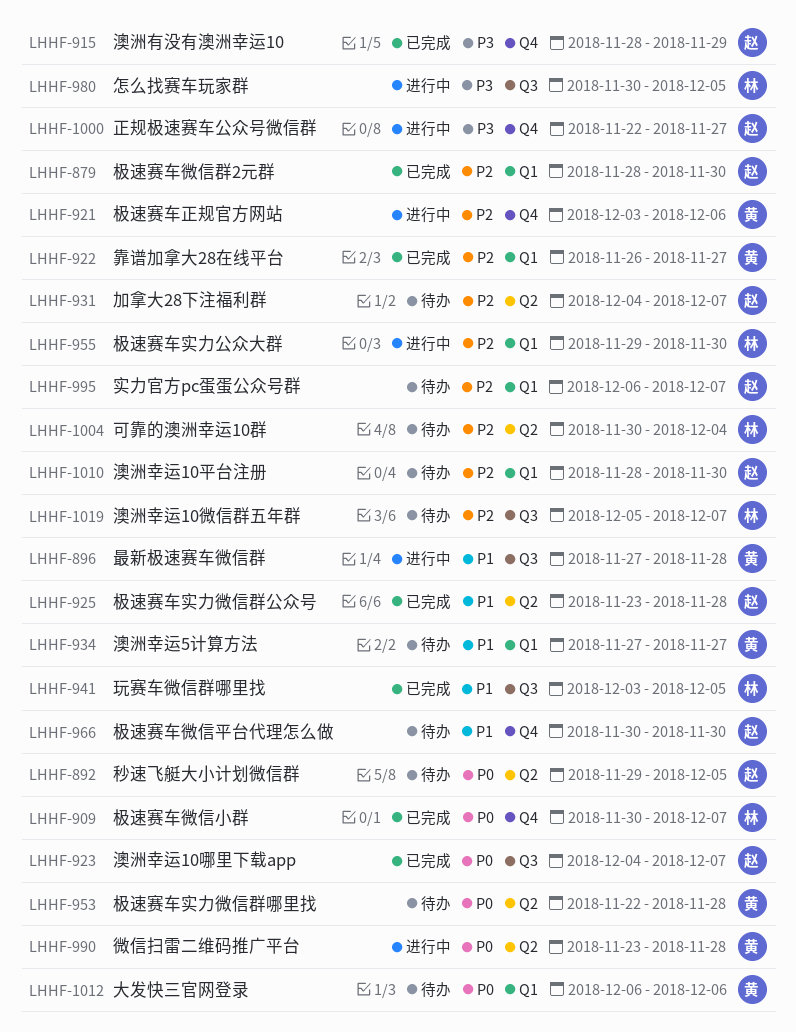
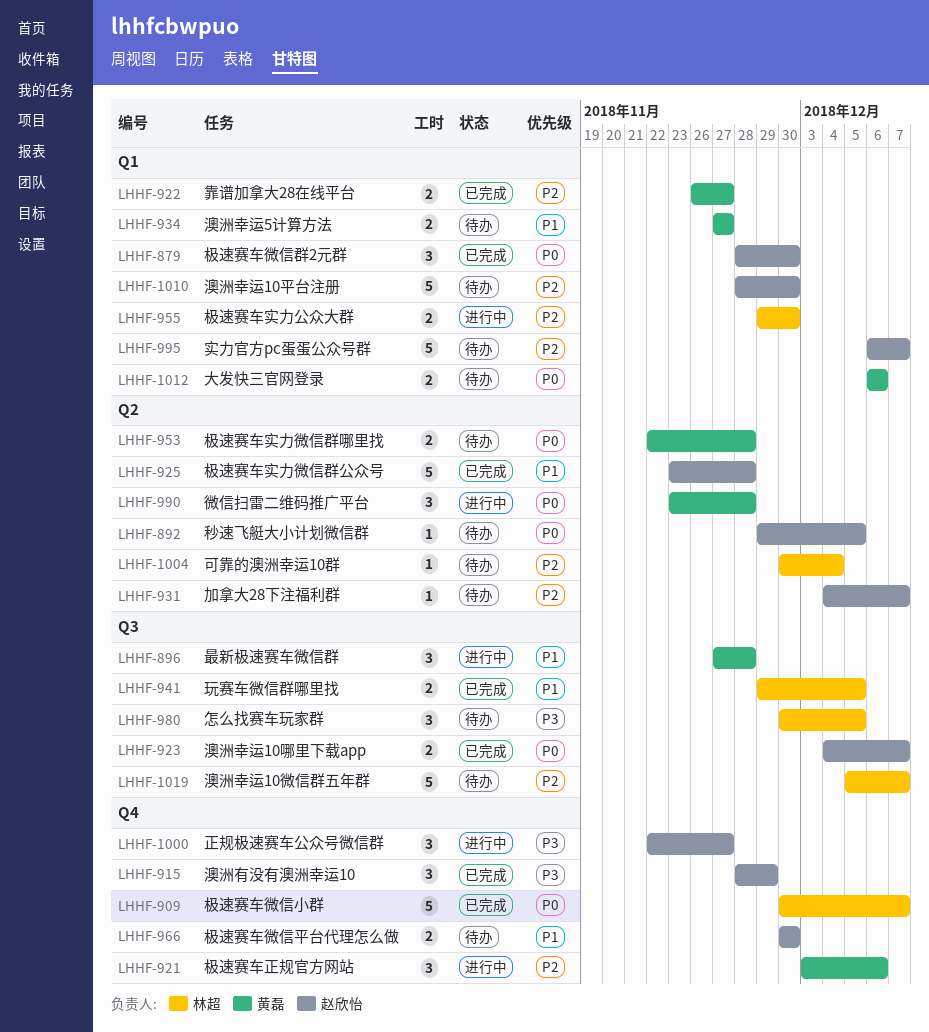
LHHF-879, priority: P2 -> P0
LHHF-941, start: Dec 3 -> Nov 29
LHHF-980, status: 进行中 -> 待办

